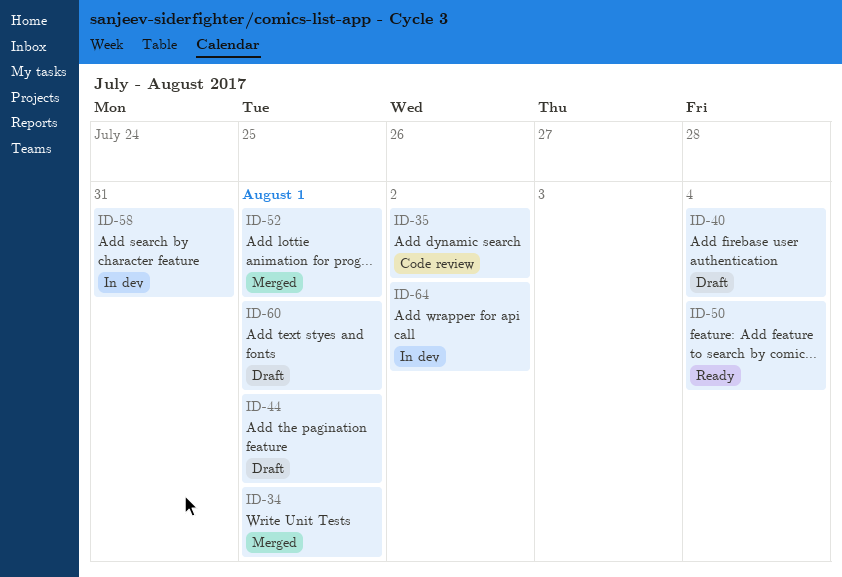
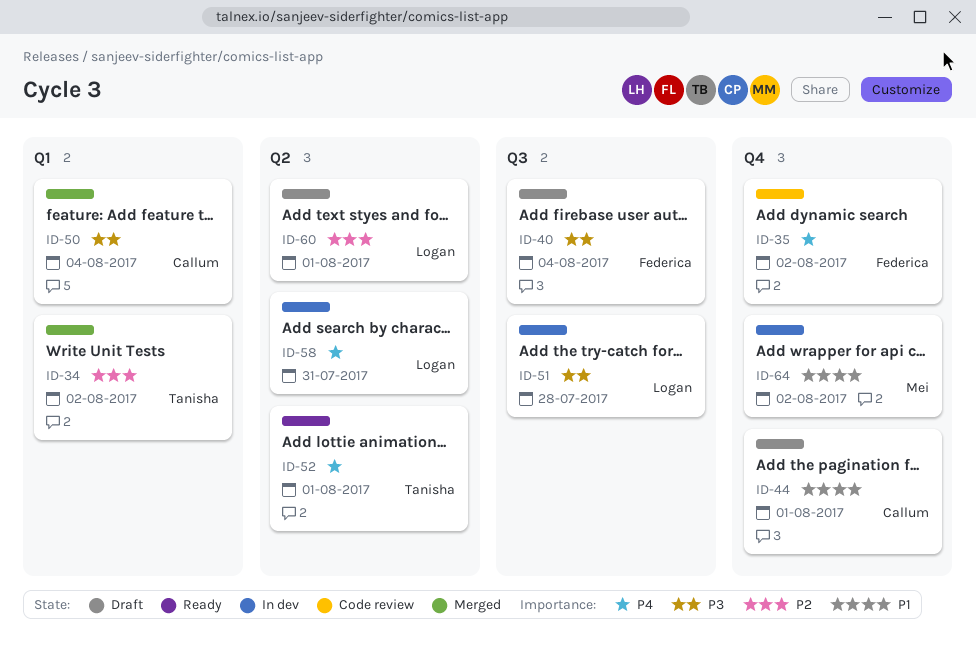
ID-34, due: Aug 1 -> Aug 2
ID-50, status: Ready -> Merged
ID-51: none -> present
ID-52, status: Merged -> Ready

